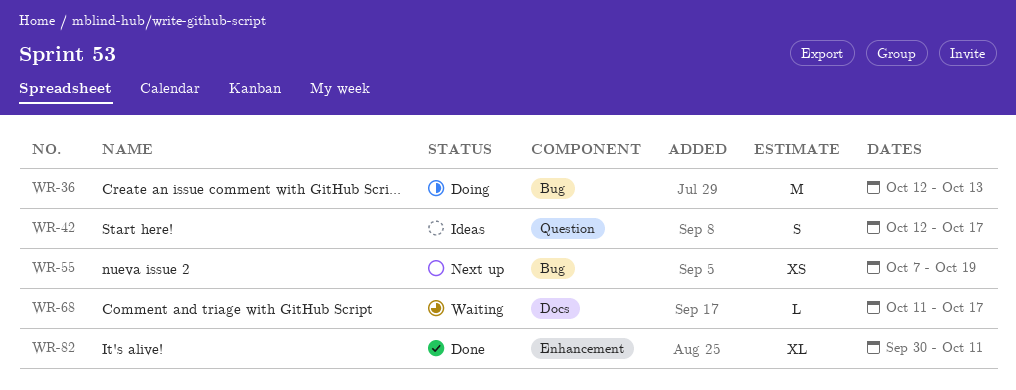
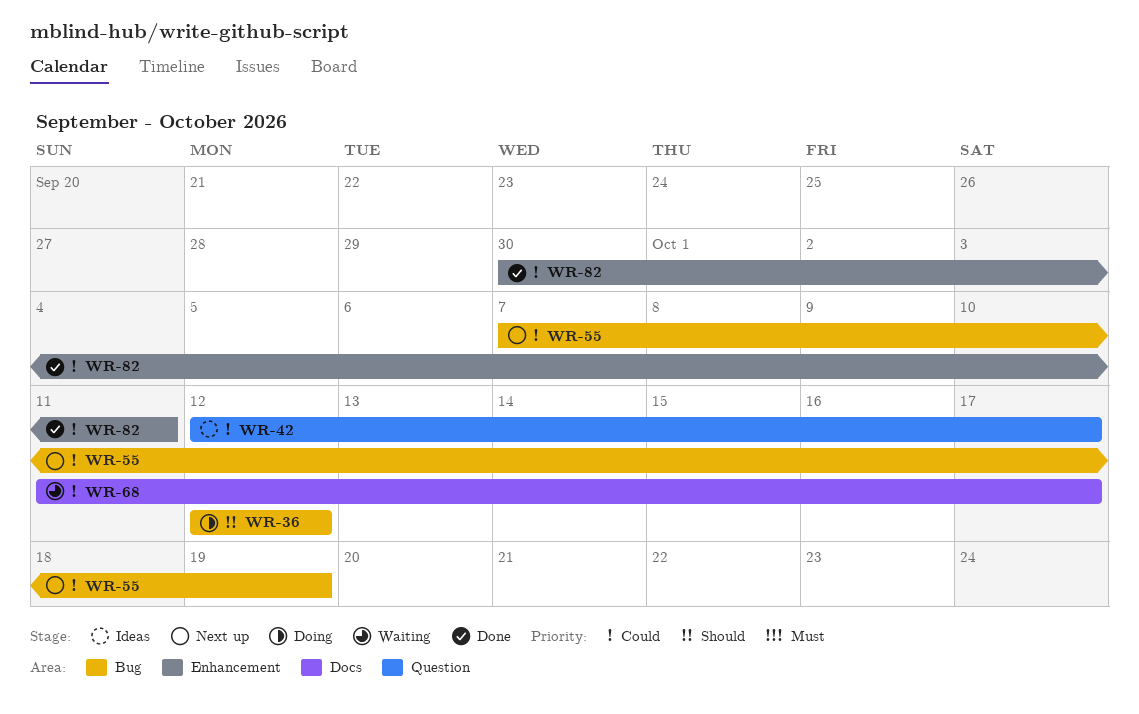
WR-36, due: Oct 13 -> Oct 12

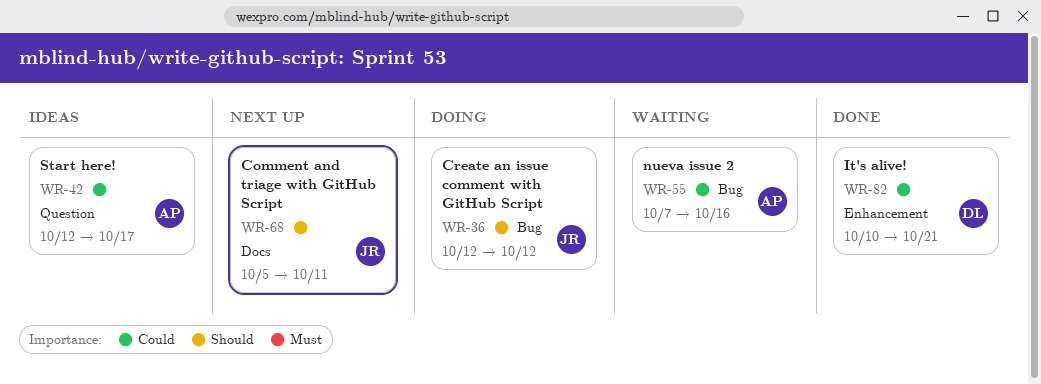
WR-55, status: Next up -> Waiting
WR-55, due: Oct 19 -> Oct 16
WR-68, status: Waiting -> Next up
WR-68, priority: Could -> Should
WR-68, start: Oct 11 -> Oct 5
WR-68, due: Oct 17 -> Oct 11
WR-82, start: Sep 30 -> Oct 10
WR-82, due: Oct 11 -> Oct 21

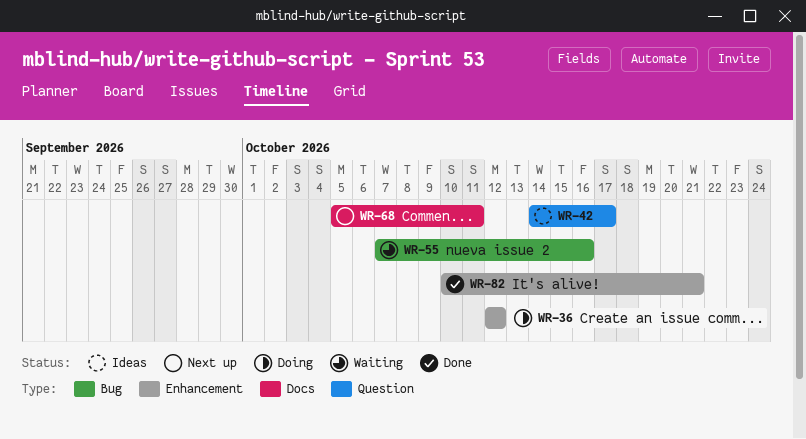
WR-36, label: Bug -> Enhancement
WR-42, start: Oct 12 -> Oct 14

